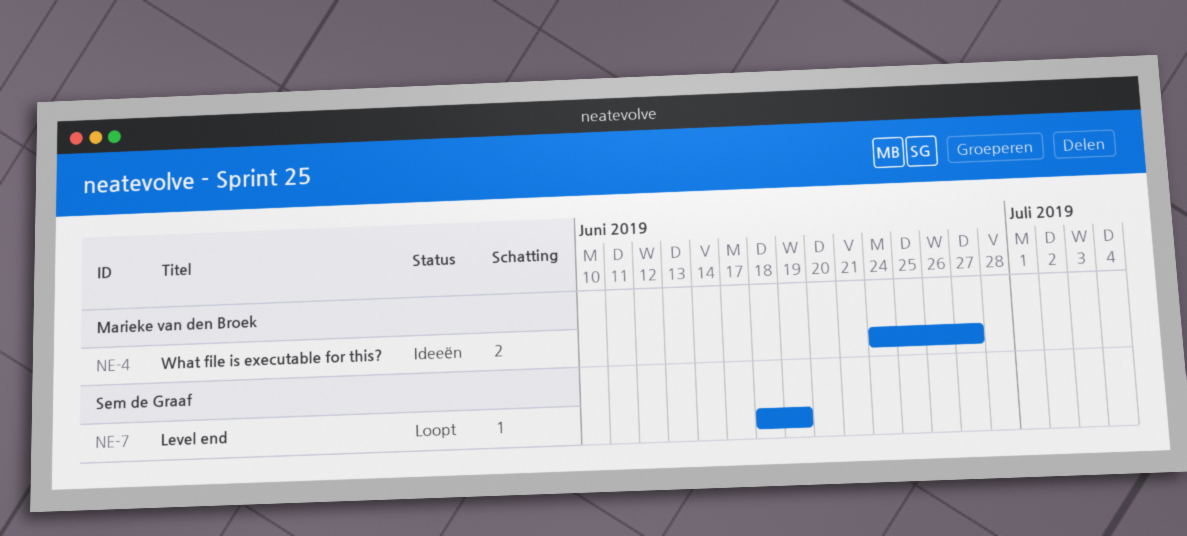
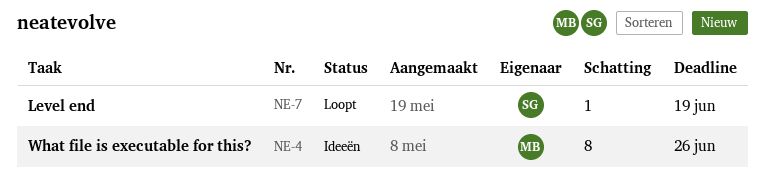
NE-4, estimate: 2 -> 8
NE-4, due: Jun 27 -> Jun 26

